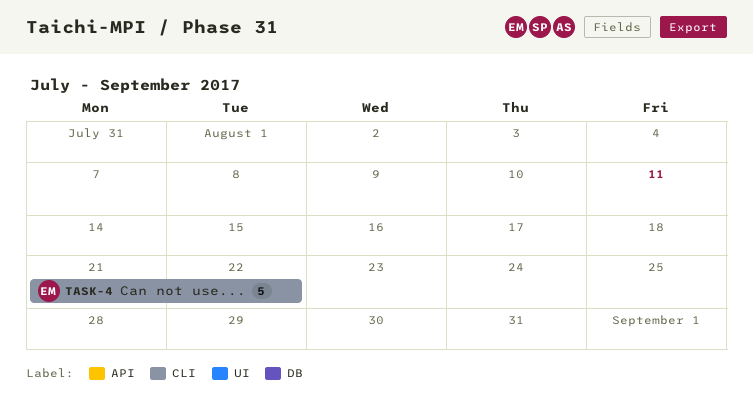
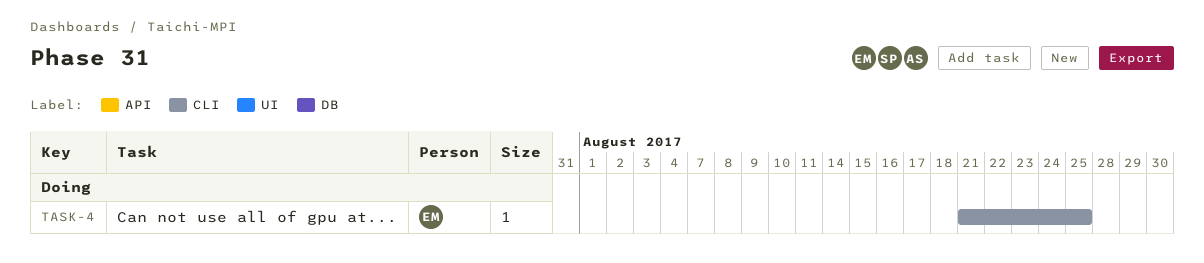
TASK-4, estimate: 5 -> 1
TASK-4, due: Aug 22 -> Aug 25

